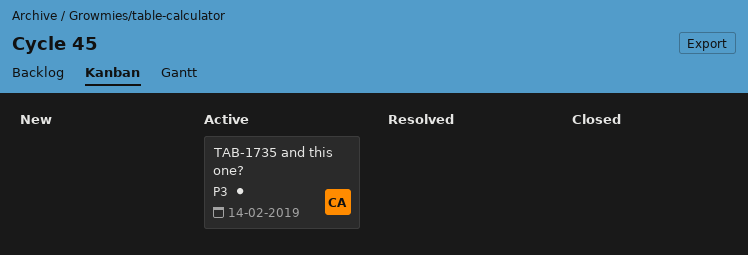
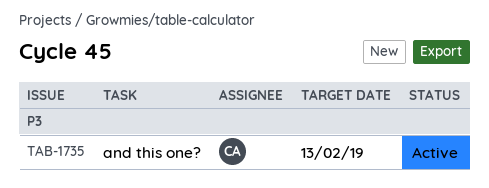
TAB-1735, due: Feb 14 -> Feb 13

